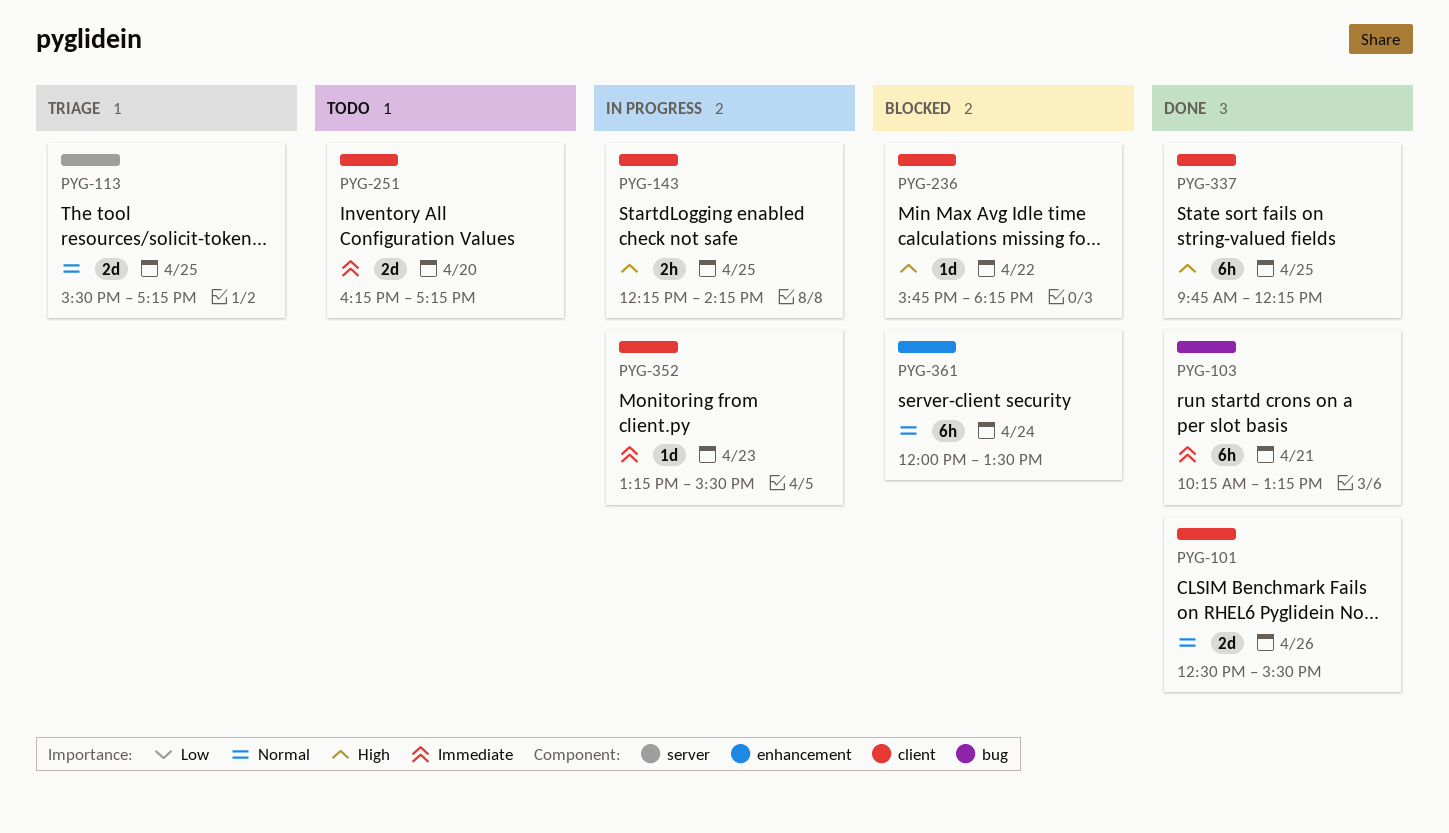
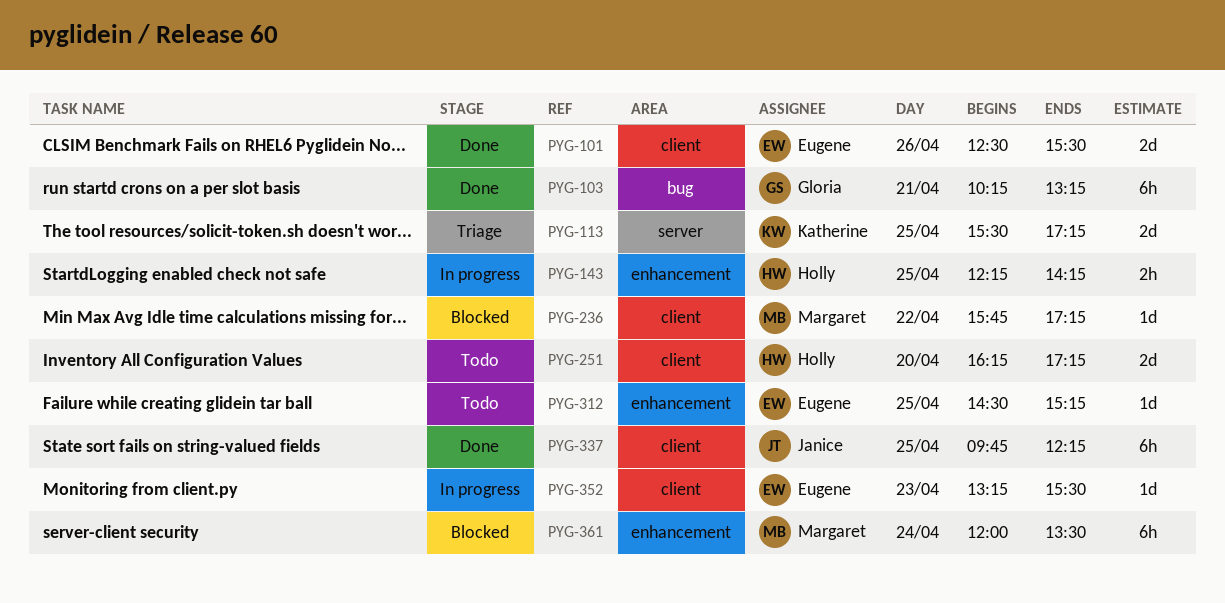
PYG-143, label: client -> enhancement
PYG-236, ends: 18:15 -> 17:15
PYG-312: none -> present

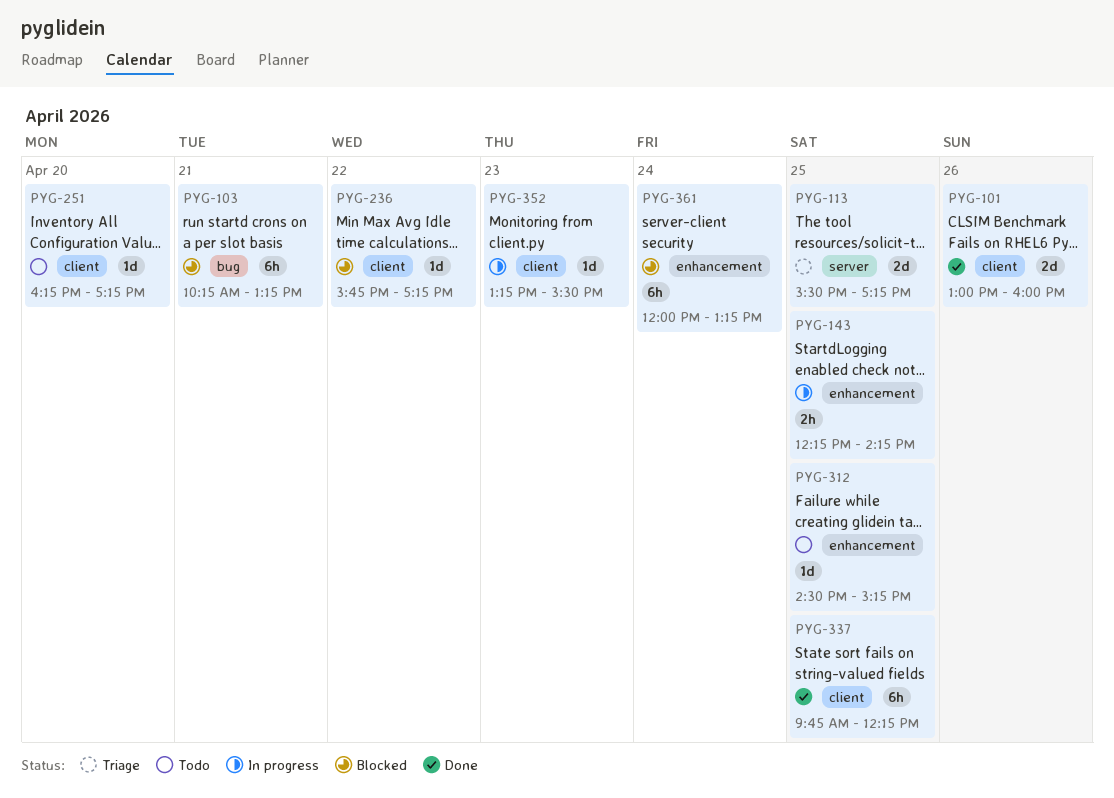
PYG-101, begins: 12:30 -> 13:00
PYG-101, ends: 15:30 -> 16:00
PYG-103, status: Done -> Blocked
PYG-251, estimate: 2d -> 1d
PYG-361, ends: 13:30 -> 13:15

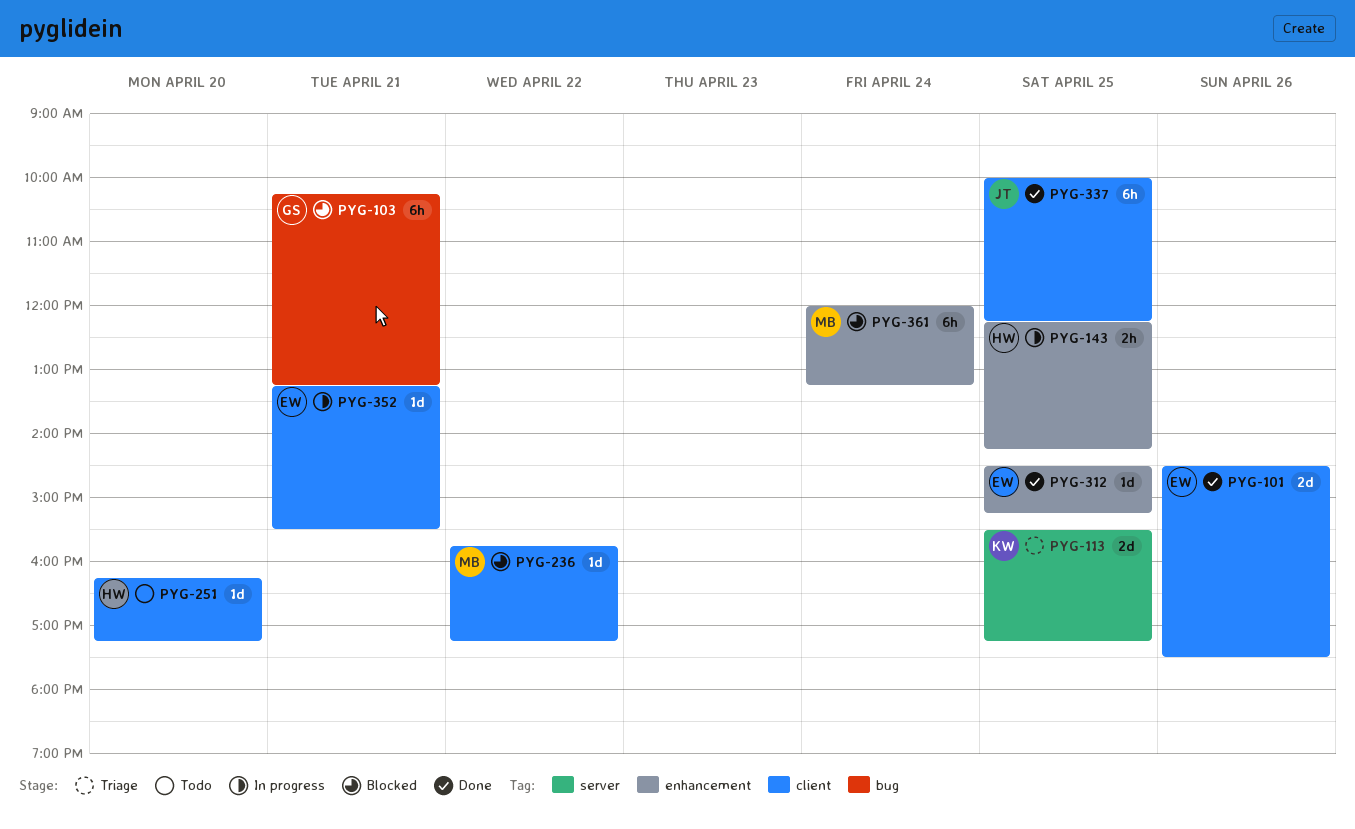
PYG-101, begins: 13:00 -> 14:30
PYG-101, ends: 16:00 -> 17:30
PYG-312, status: Todo -> Done
PYG-337, begins: 09:45 -> 10:00
PYG-352, day: Apr 23 -> Apr 21

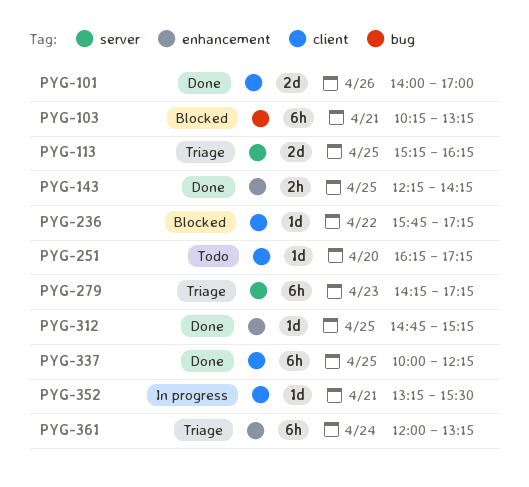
PYG-101, begins: 14:30 -> 14:00
PYG-101, ends: 17:30 -> 17:00
PYG-113, begins: 15:30 -> 15:15
PYG-113, ends: 17:15 -> 16:15
PYG-143, status: In progress -> Done
PYG-279: none -> present
PYG-312, begins: 14:30 -> 14:45
PYG-361, status: Blocked -> Triage

